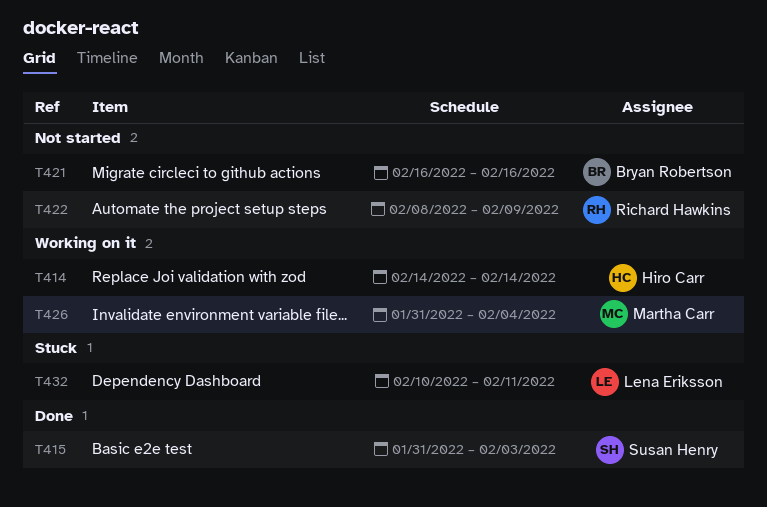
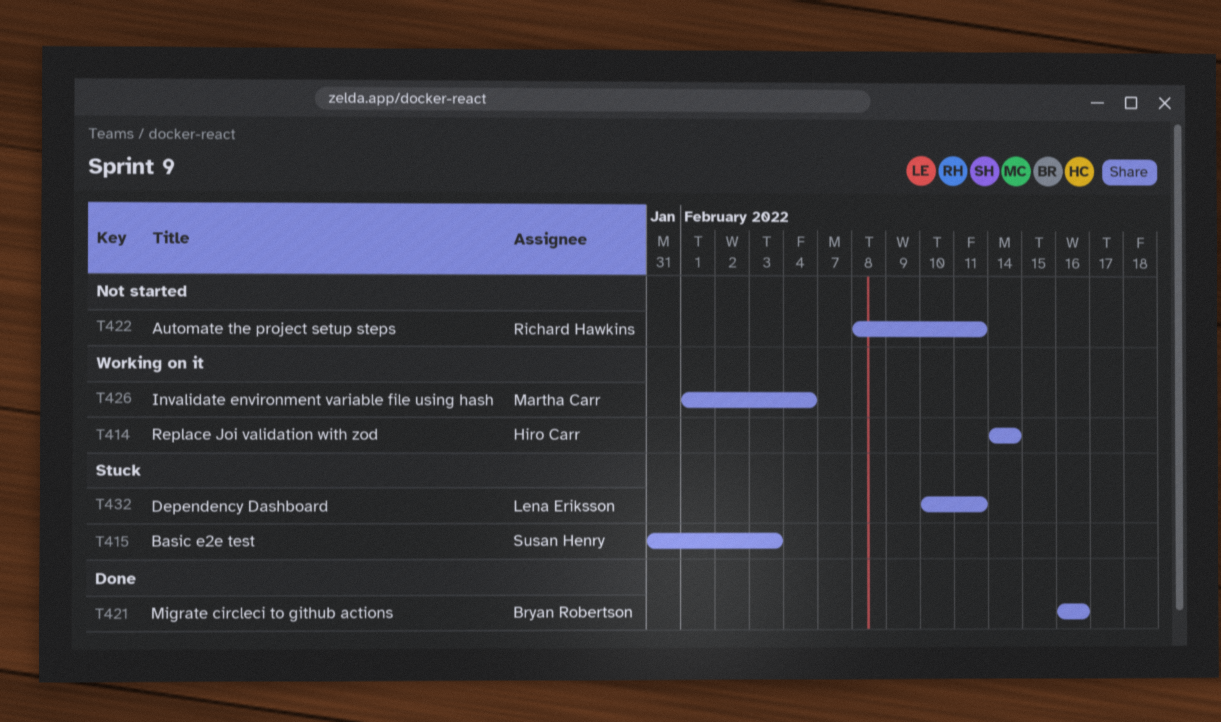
T415, status: Done -> Stuck
T421, status: Not started -> Done
T422, due: Feb 9 -> Feb 11
T426, start: Jan 31 -> Feb 1

